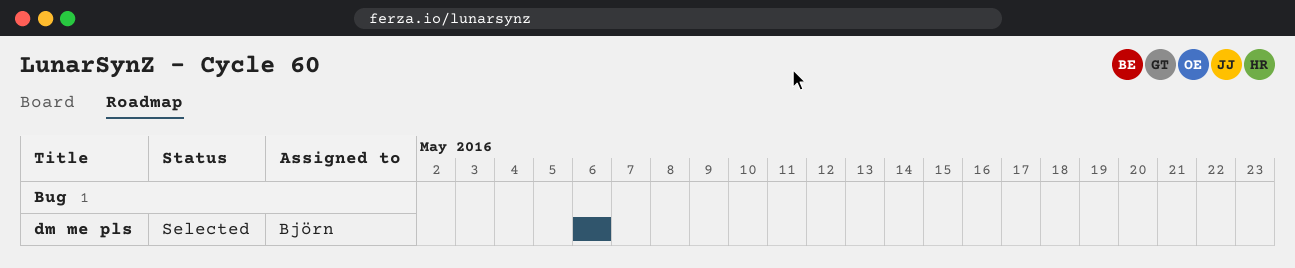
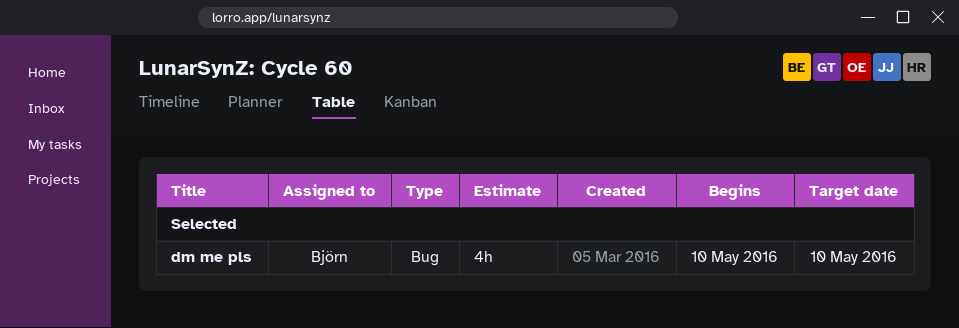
dm me pls, start: May 6 -> May 10
dm me pls, due: May 6 -> May 10

